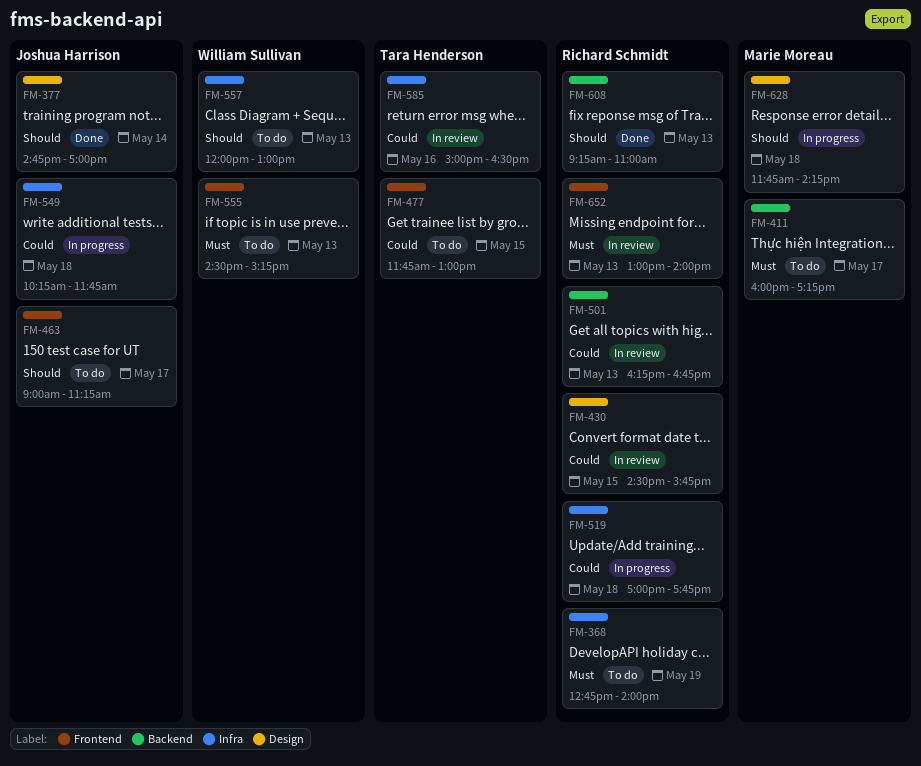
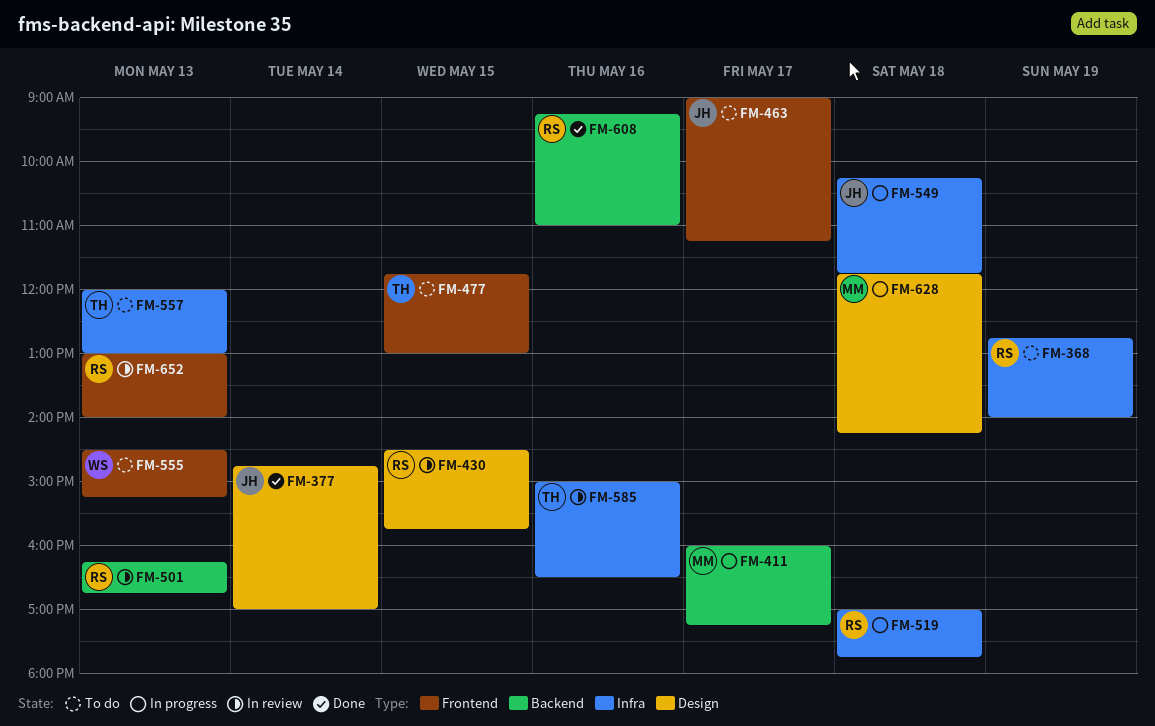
FM-411, status: To do -> In progress
FM-557, owner: William Sullivan -> Tara Henderson
FM-608, day: May 13 -> May 16

